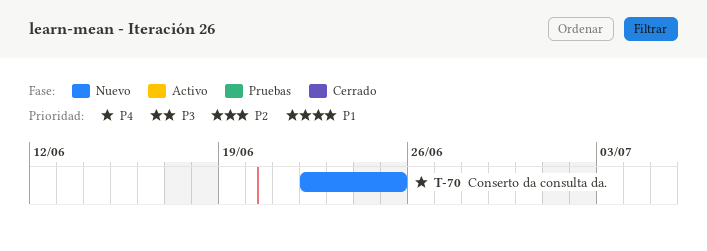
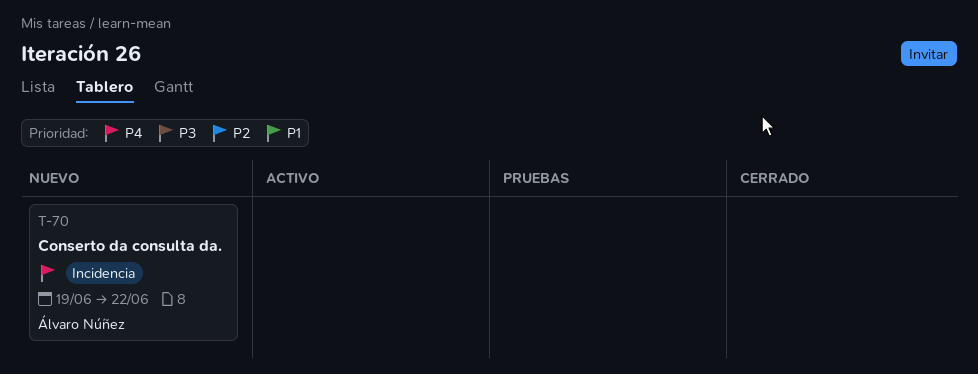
T-70, start: Jun 22 -> Jun 19
T-70, due: Jun 25 -> Jun 22

